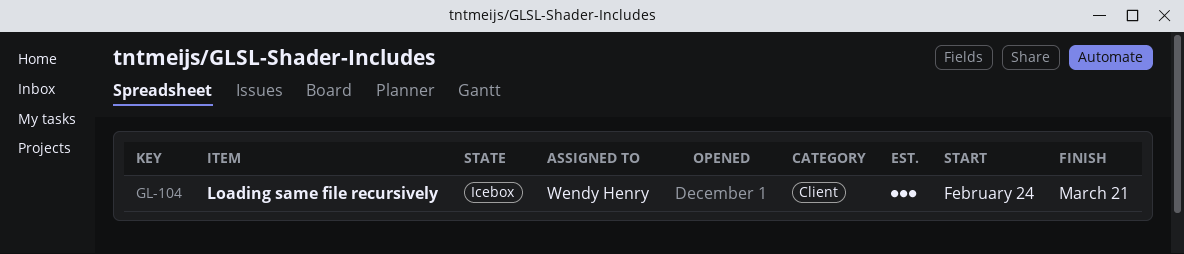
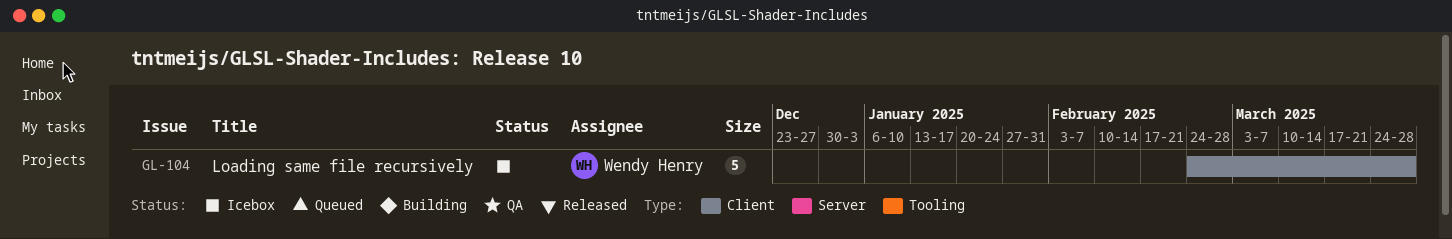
GL-104, estimate: 3 -> 5
GL-104, due: Mar 21 -> Mar 28

